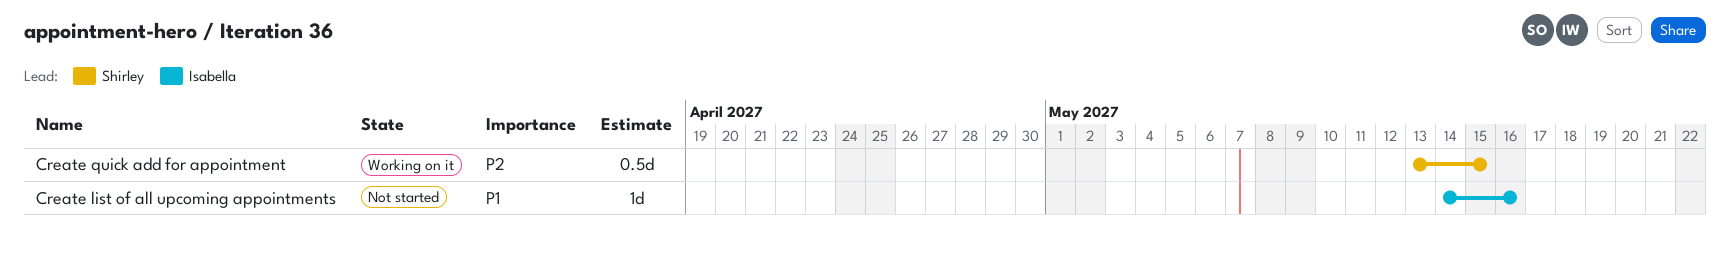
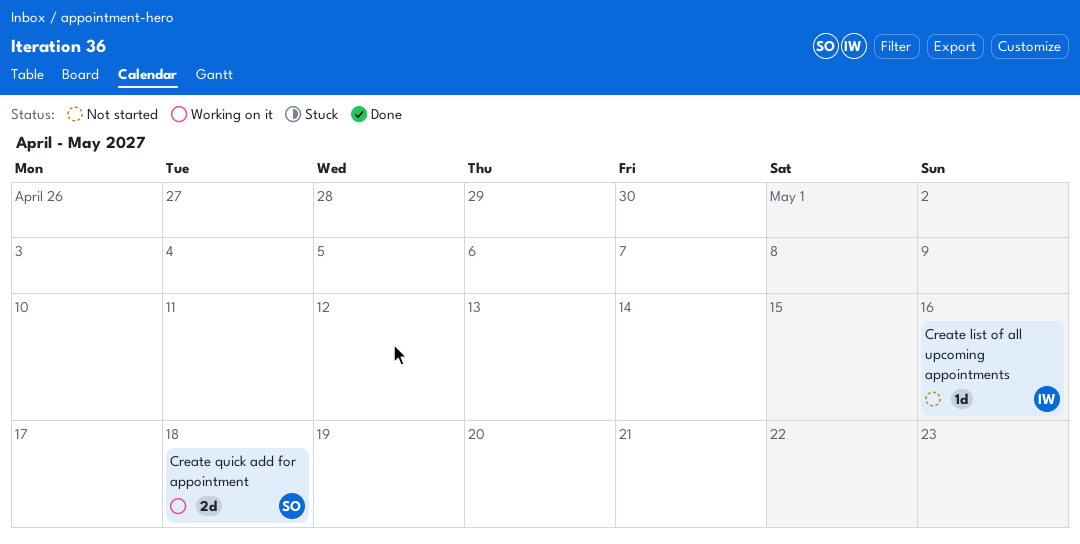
Create quick add for appointment, estimate: 0.5d -> 2d
Create quick add for appointment, due: May 15 -> May 18

